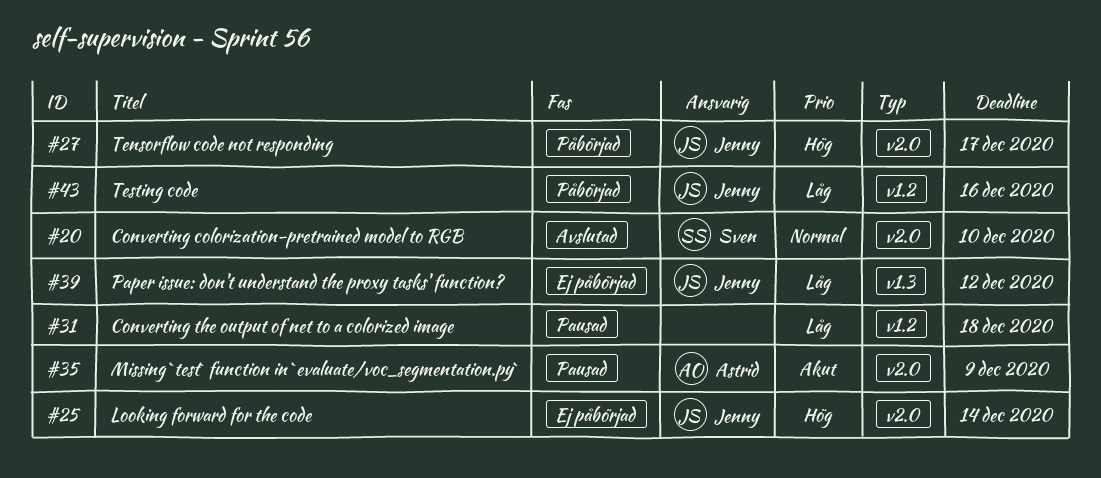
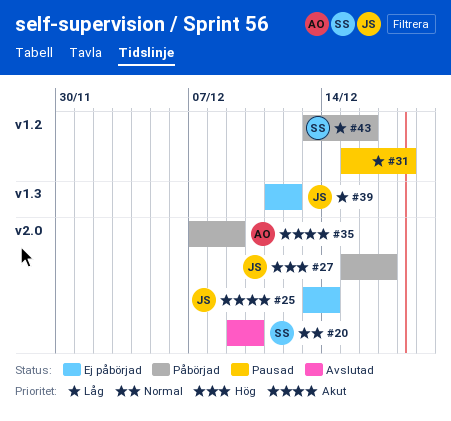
#25, priority: Hög -> Akut
#35, status: Pausad -> Påbörjad
#43, owner: Jenny -> Sven

